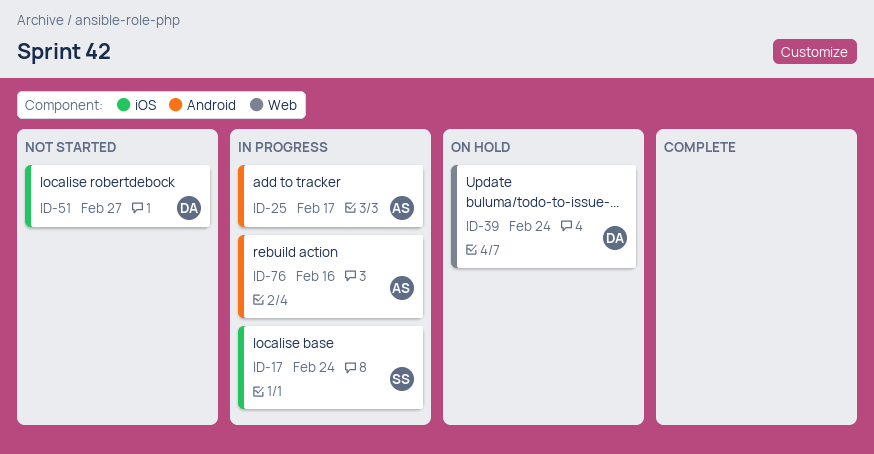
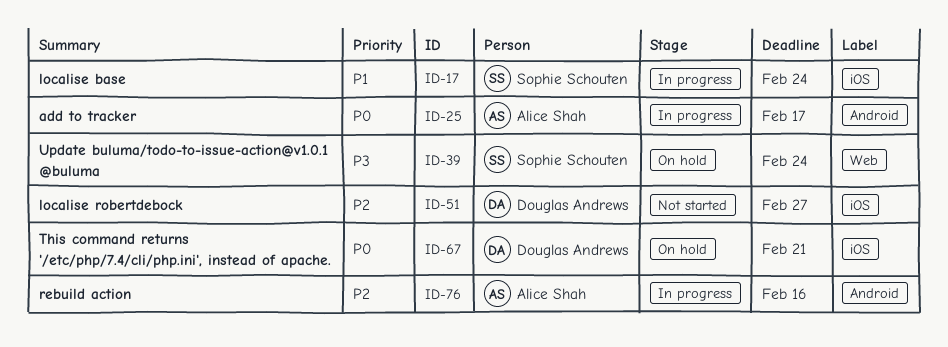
ID-39, owner: Douglas Andrews -> Sophie Schouten
ID-67: none -> present

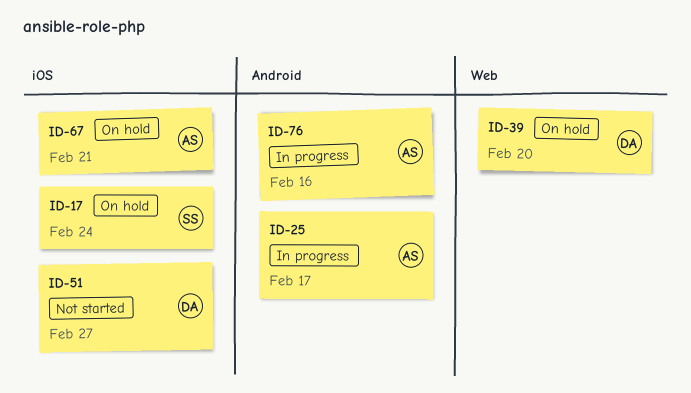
ID-17, status: In progress -> On hold
ID-39, owner: Sophie Schouten -> Douglas Andrews
ID-39, due: Feb 24 -> Feb 20
ID-67, owner: Douglas Andrews -> Alice Shah

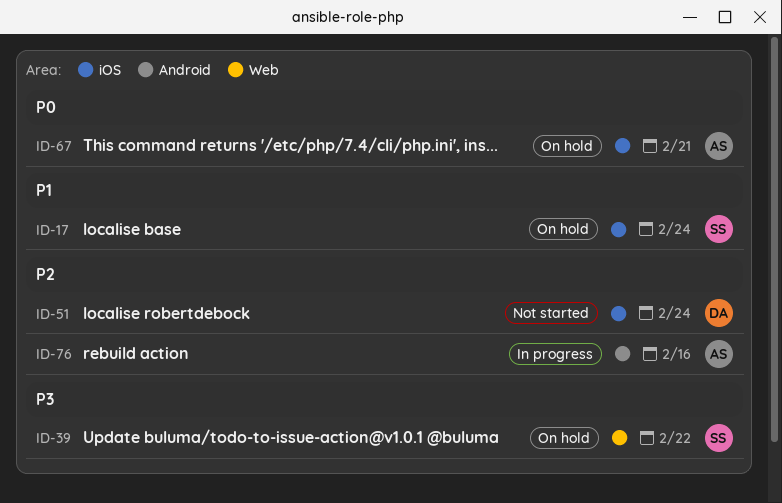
ID-25: present -> none
ID-39, owner: DA -> SS
ID-39, due: Feb 20 -> Feb 22
ID-51, due: Feb 27 -> Feb 24

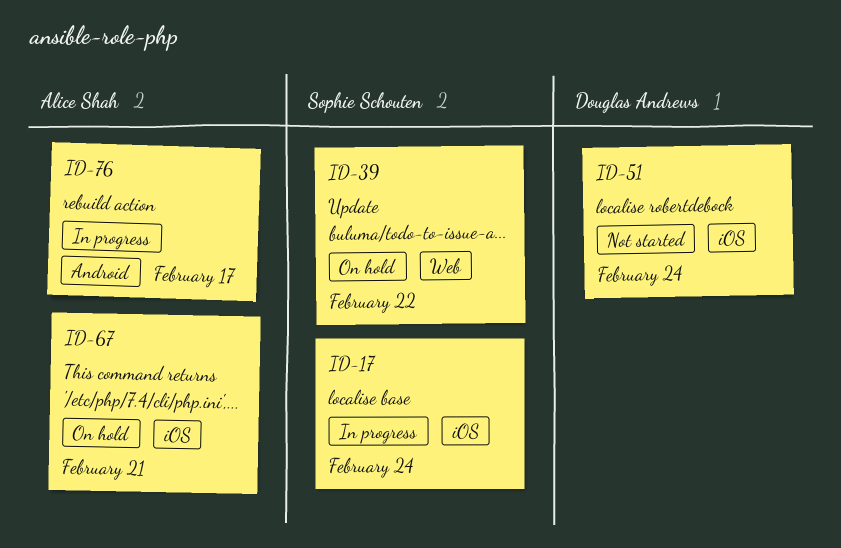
ID-17, status: On hold -> In progress
ID-76, due: Feb 16 -> Feb 17

